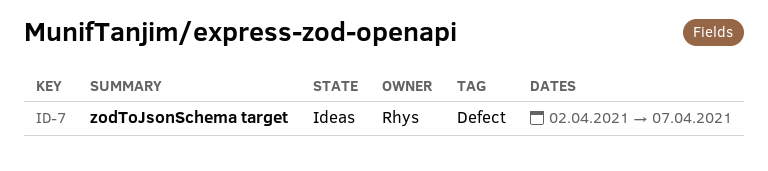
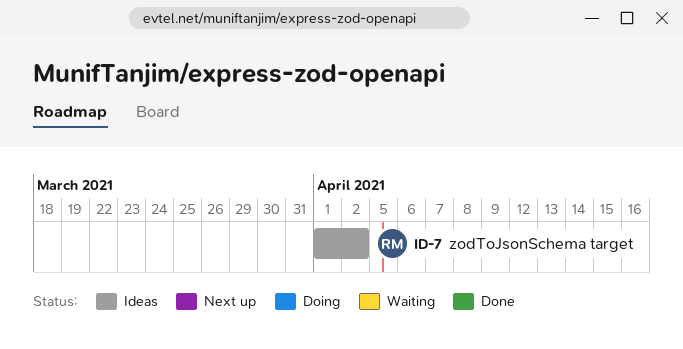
ID-7, start: Apr 2 -> Apr 1
ID-7, due: Apr 7 -> Apr 2

